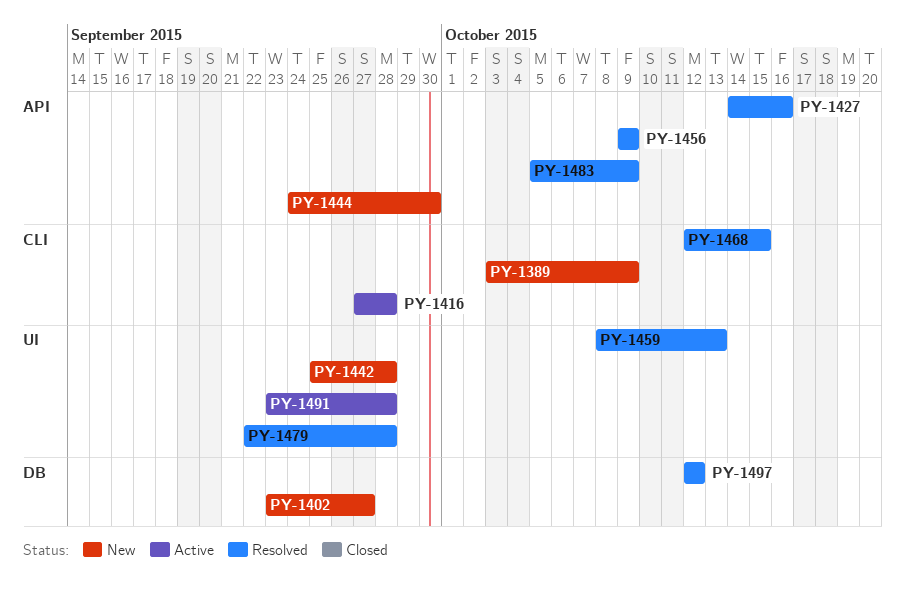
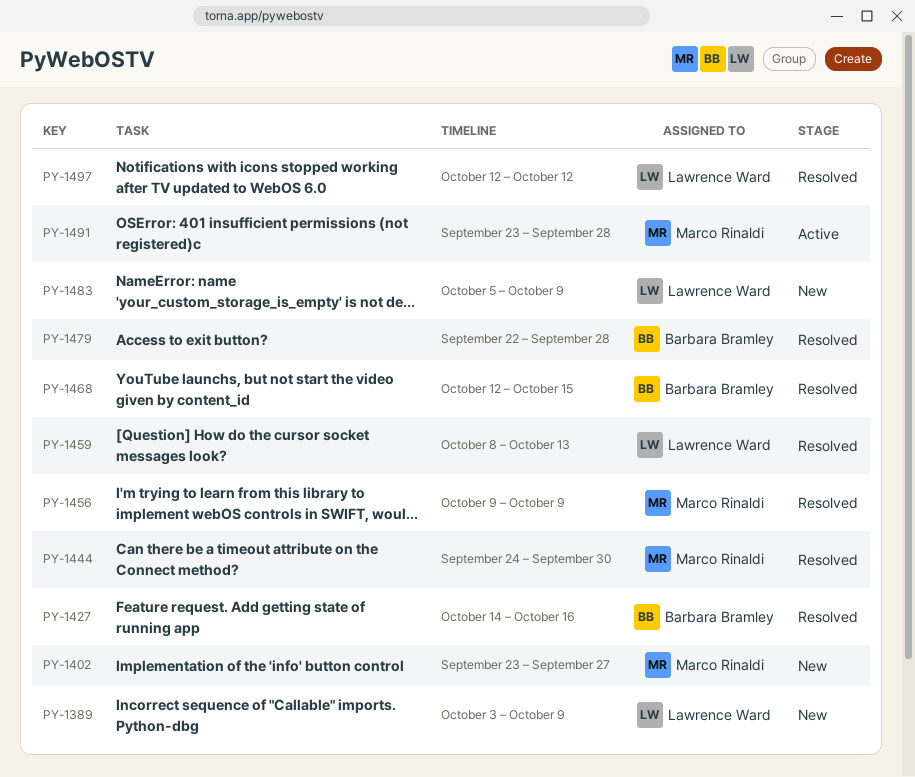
PY-1416: present -> none
PY-1442: present -> none
PY-1444, status: New -> Resolved
PY-1483, status: Resolved -> New

